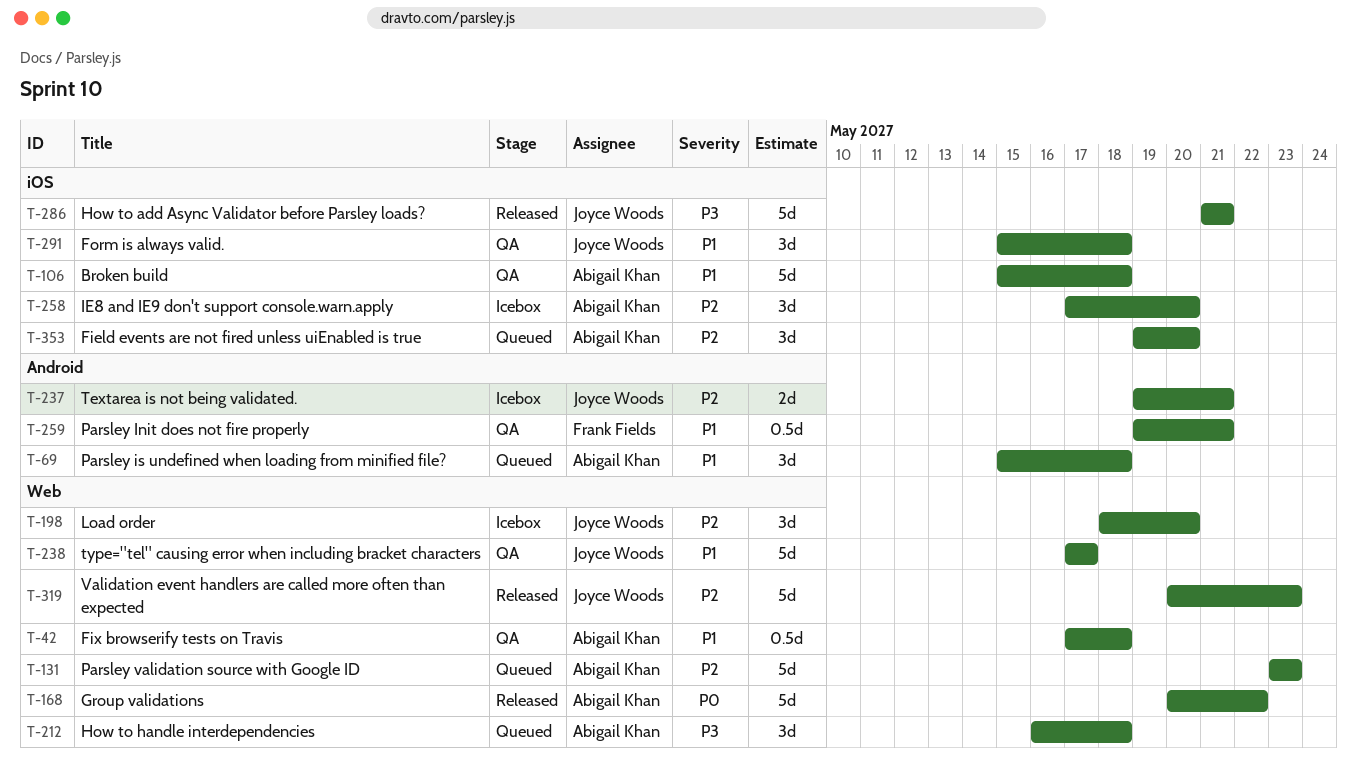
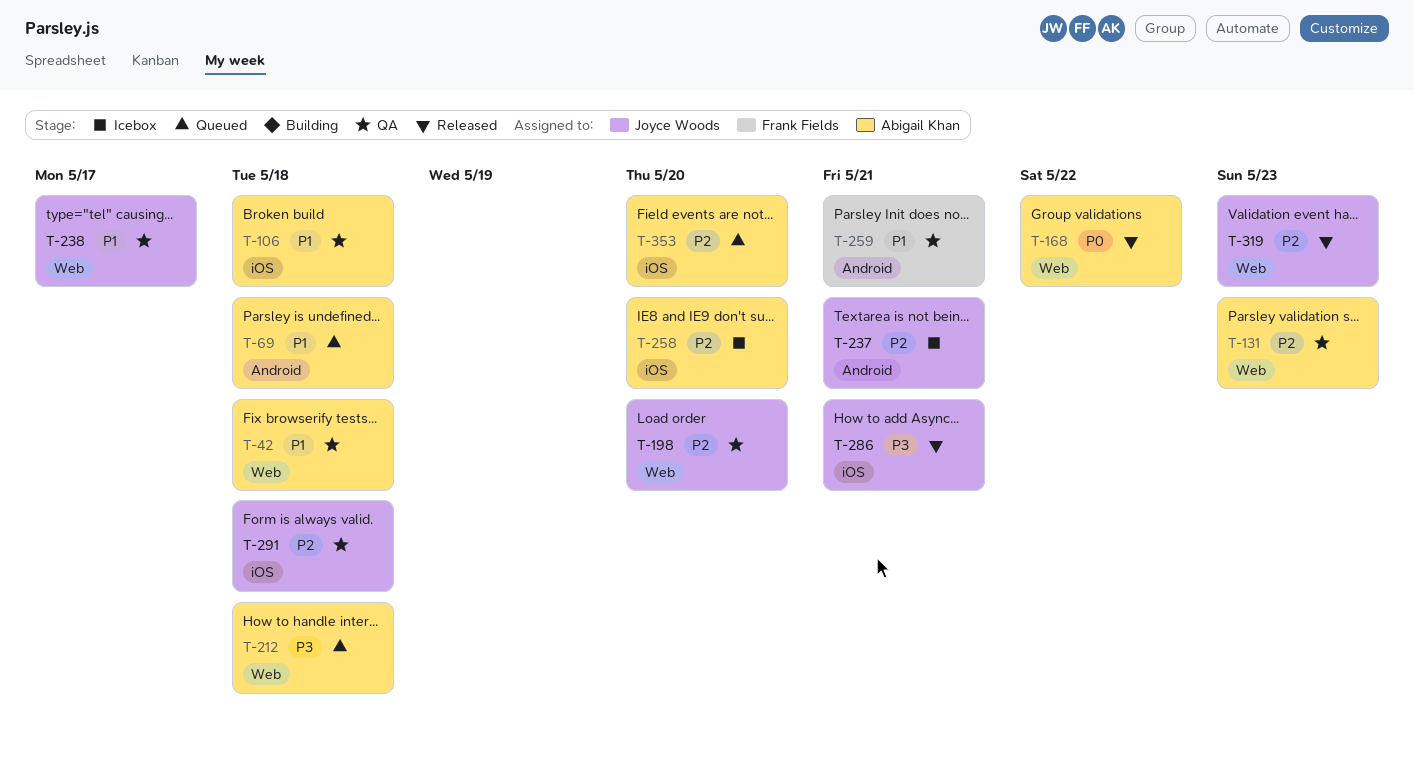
T-131, status: Queued -> QA
T-198, status: Icebox -> QA
T-291, priority: P1 -> P2

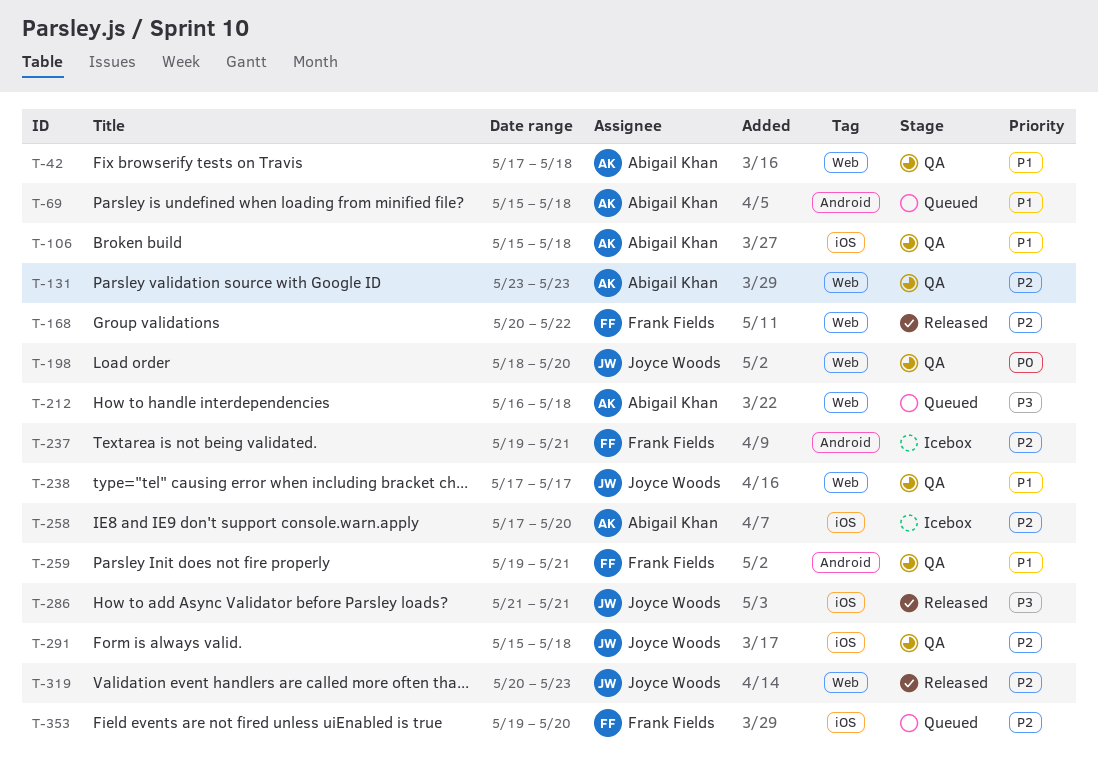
T-168, owner: Abigail Khan -> Frank Fields
T-168, priority: P0 -> P2
T-198, priority: P2 -> P0
T-237, owner: Joyce Woods -> Frank Fields
T-353, owner: Abigail Khan -> Frank Fields

